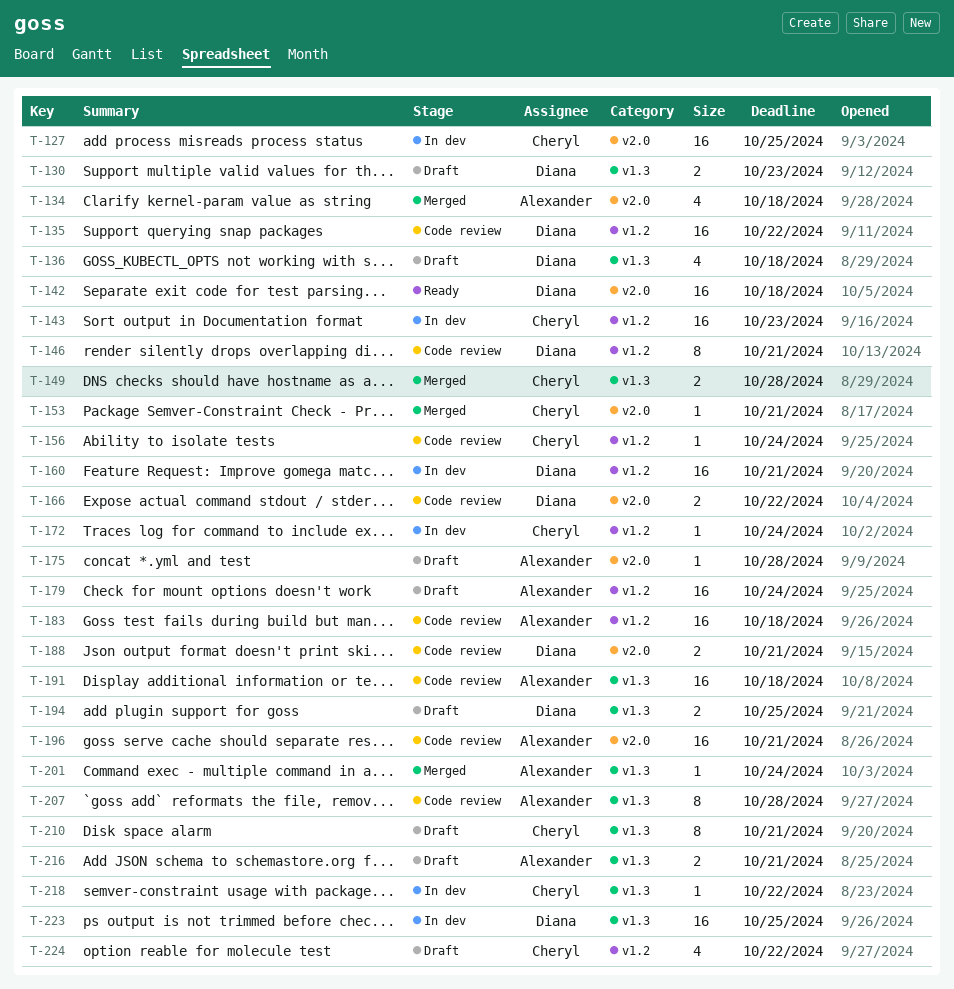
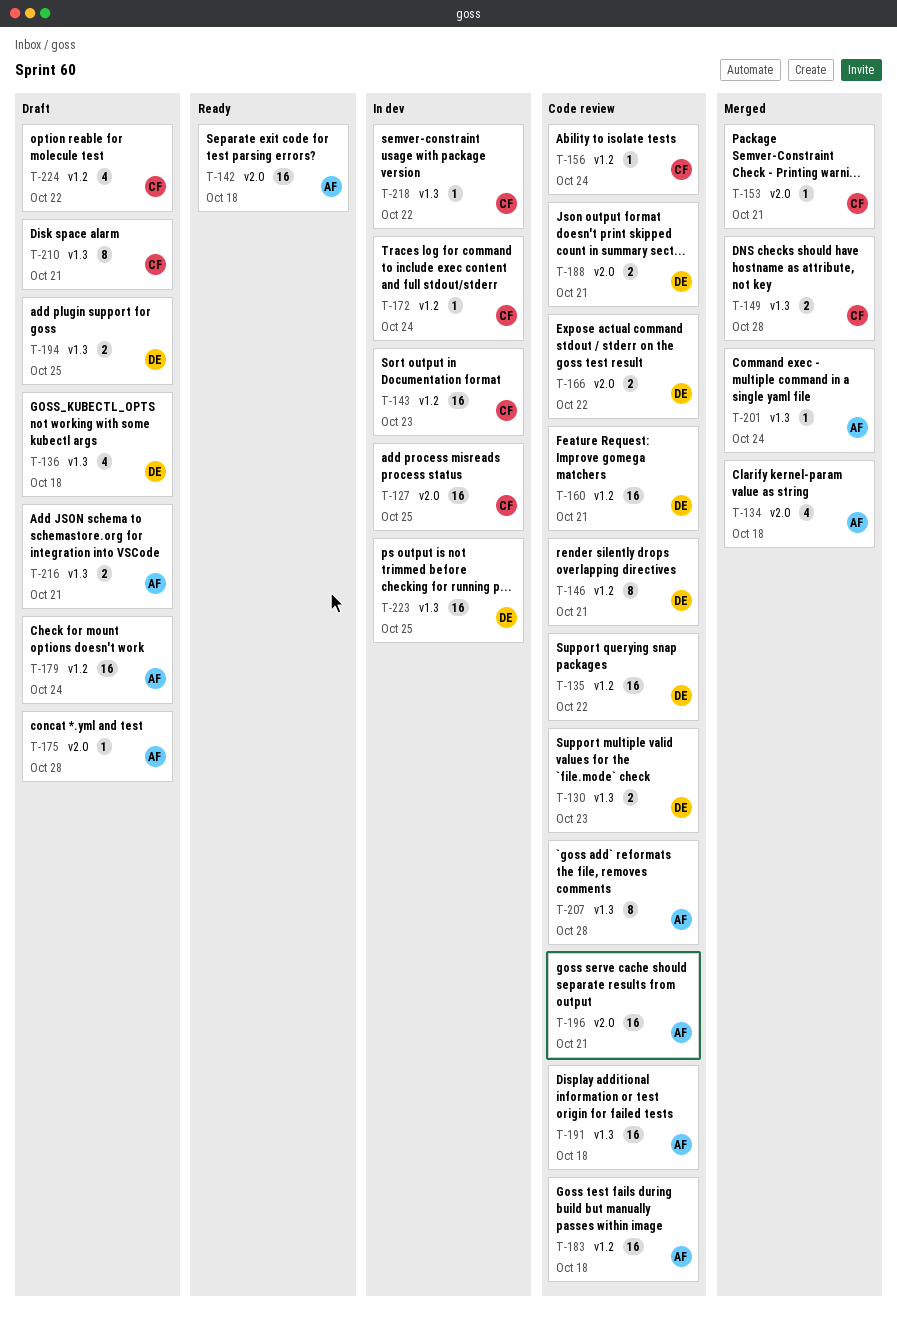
T-130, status: Draft -> Code review
T-142, owner: Diana -> Alexander
T-160, status: In dev -> Code review

